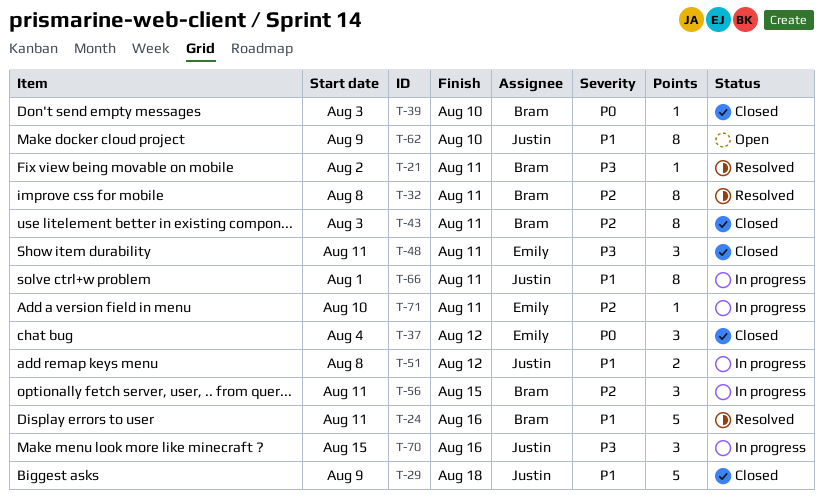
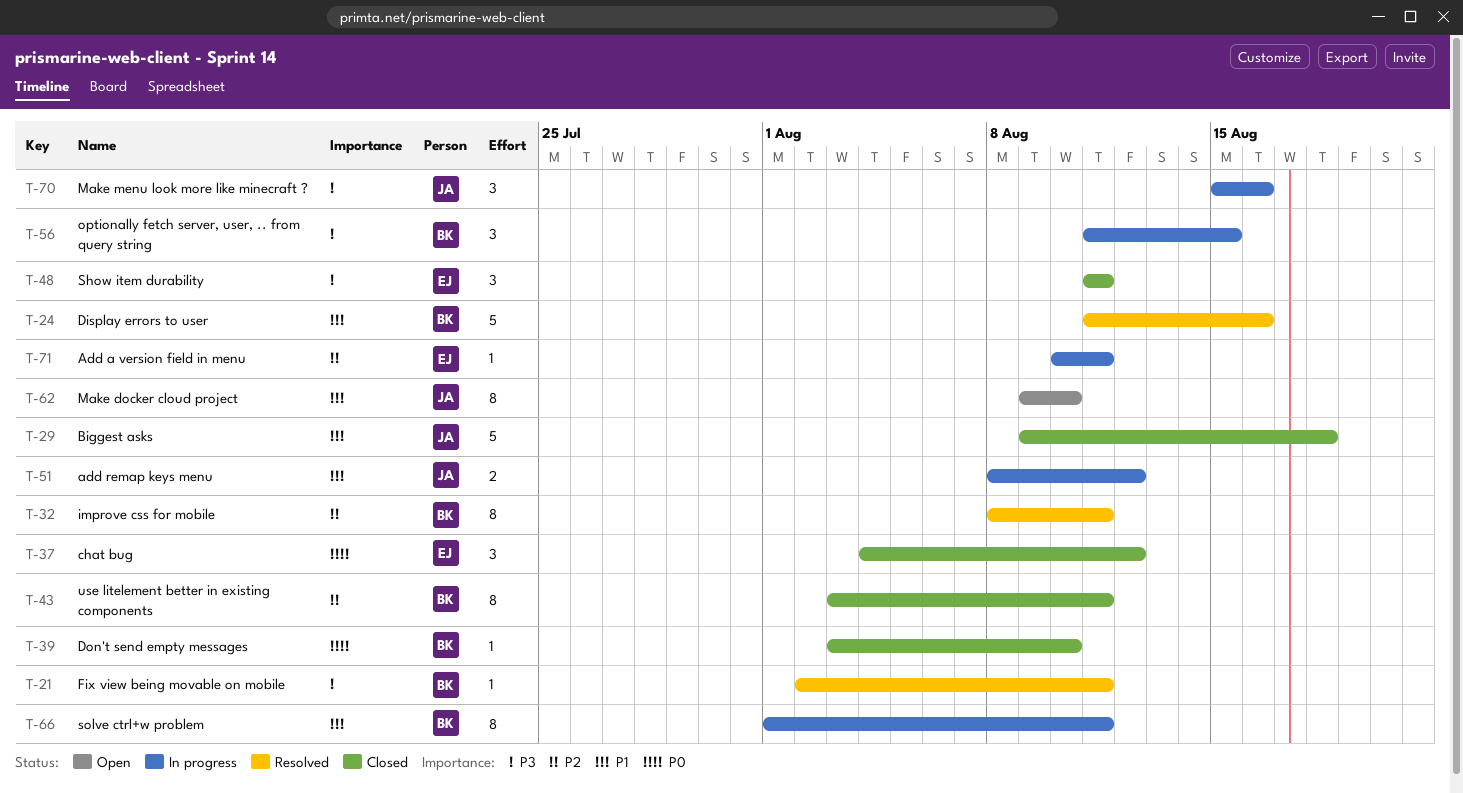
T-56, priority: P2 -> P3
T-66, owner: Justin -> Bram

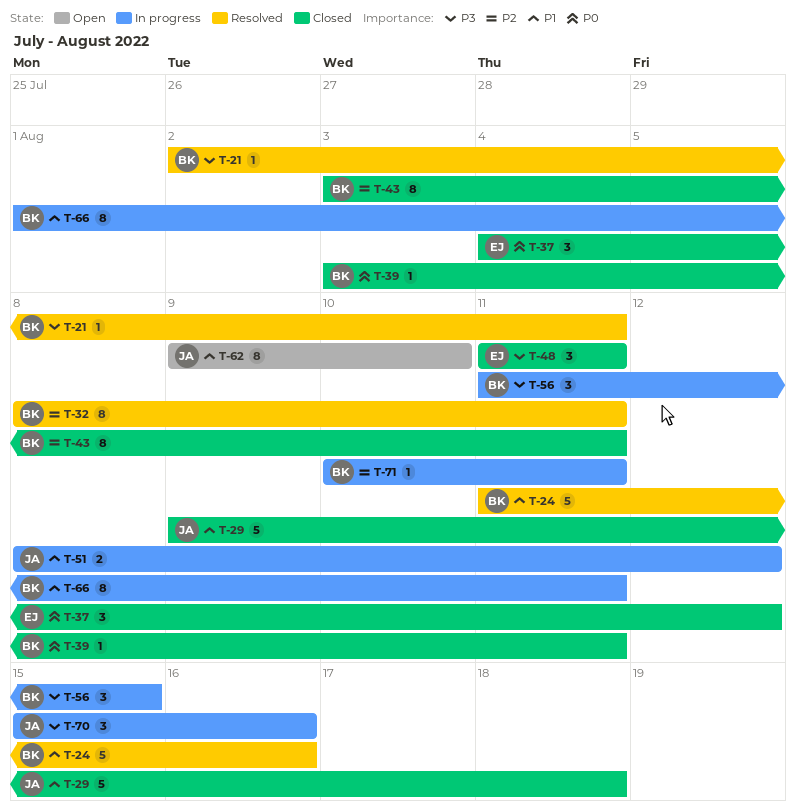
T-39, due: Aug 10 -> Aug 11
T-71, owner: EJ -> BK

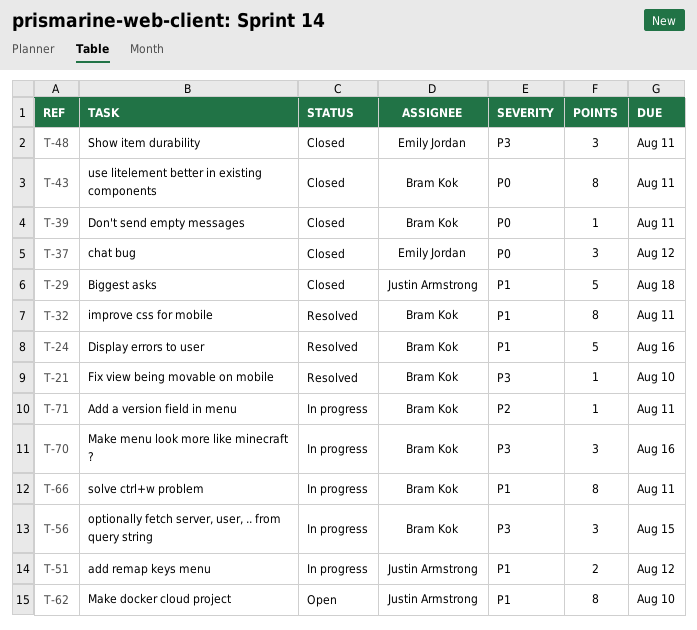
T-21, due: Aug 11 -> Aug 10
T-32, priority: P2 -> P1
T-43, priority: P2 -> P0
T-70, owner: Justin Armstrong -> Bram Kok

